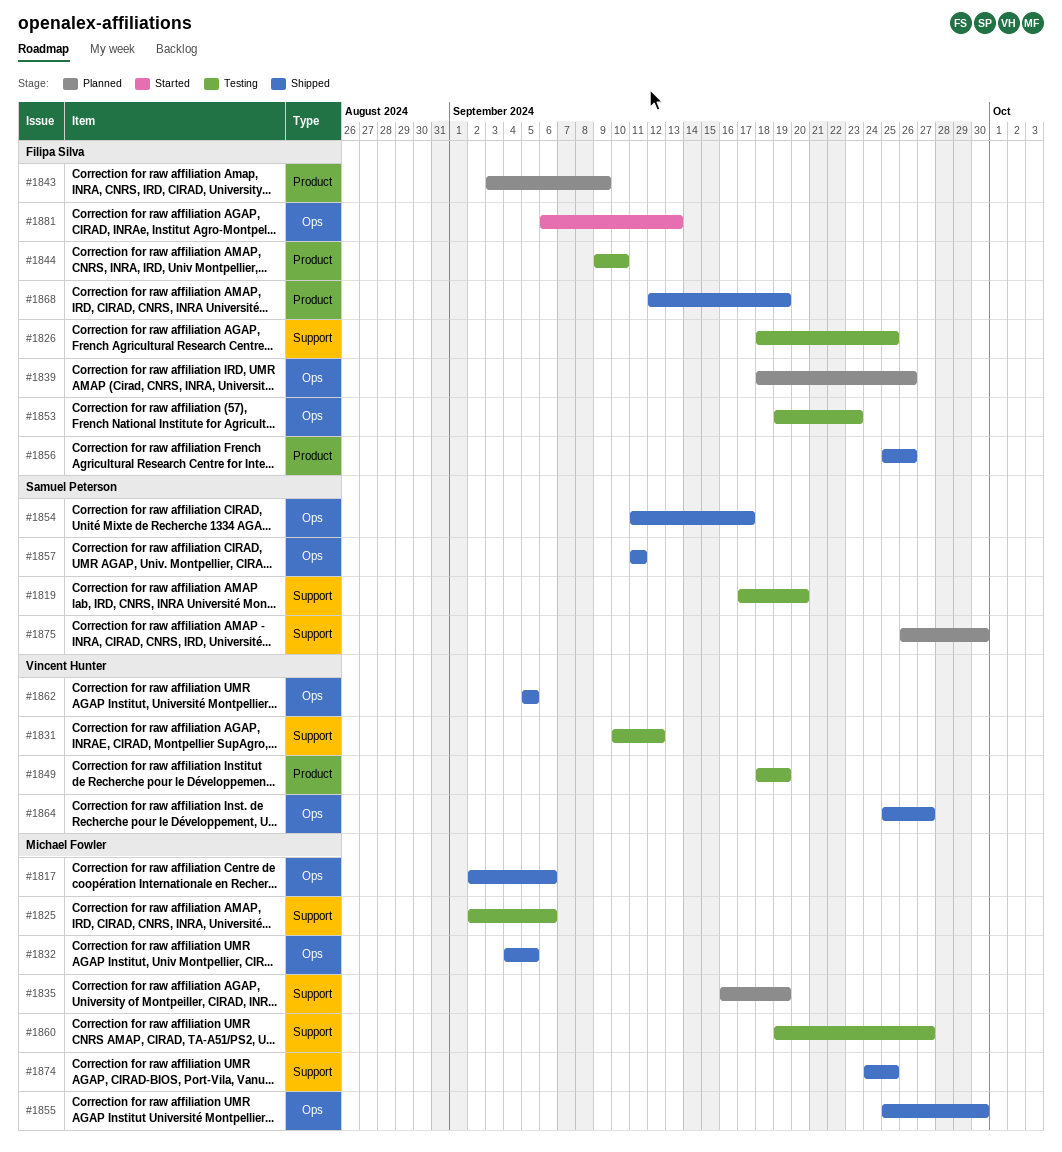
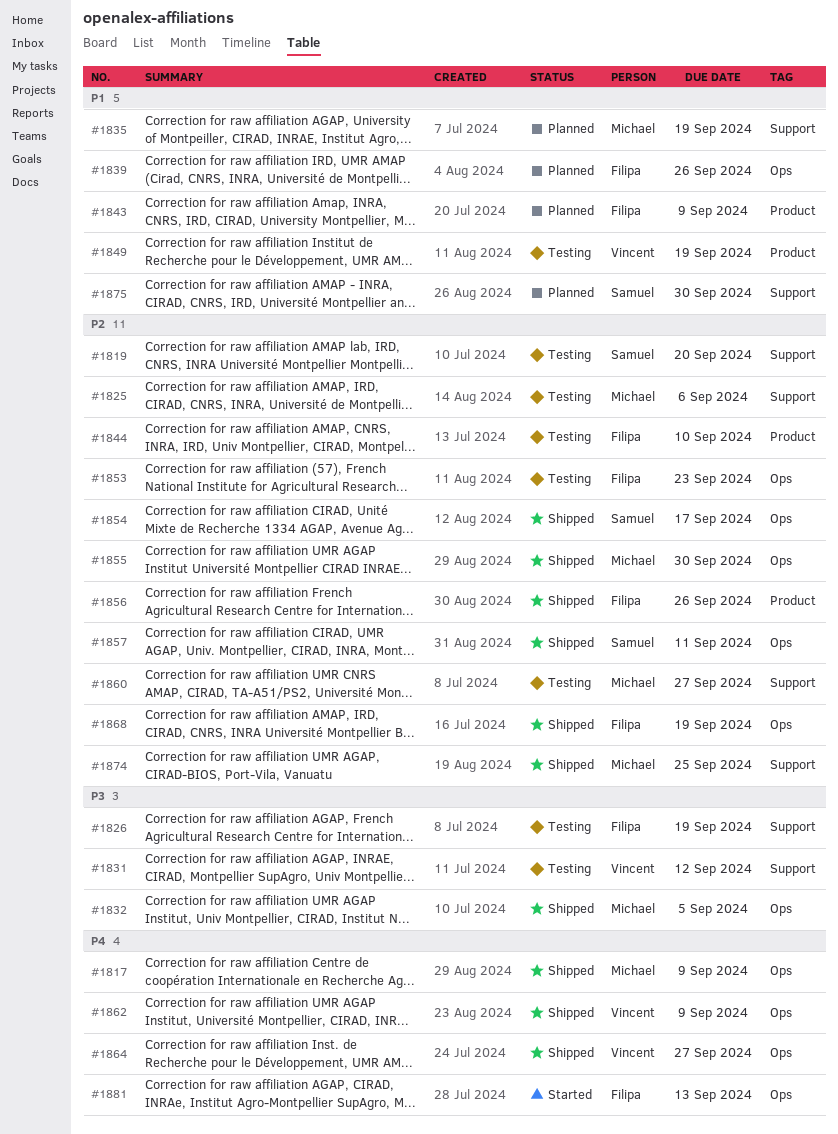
#1817, due: Sep 6 -> Sep 9
#1826, due: Sep 25 -> Sep 19
#1862, due: Sep 5 -> Sep 9
#1868, label: Product -> Ops

